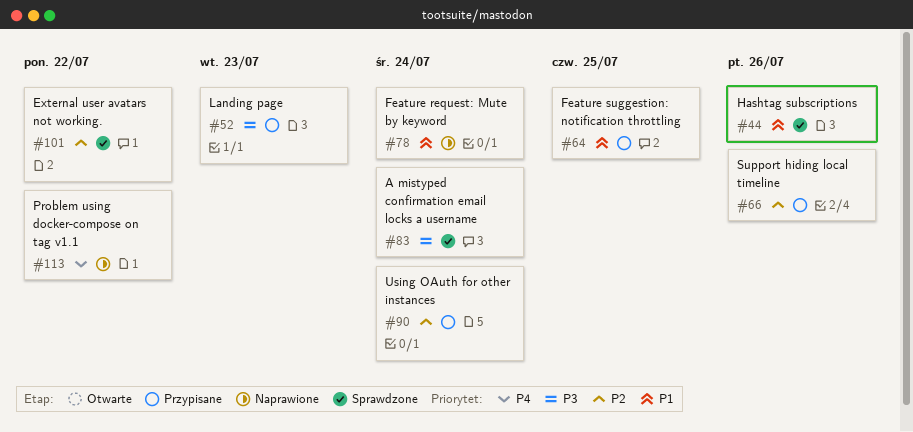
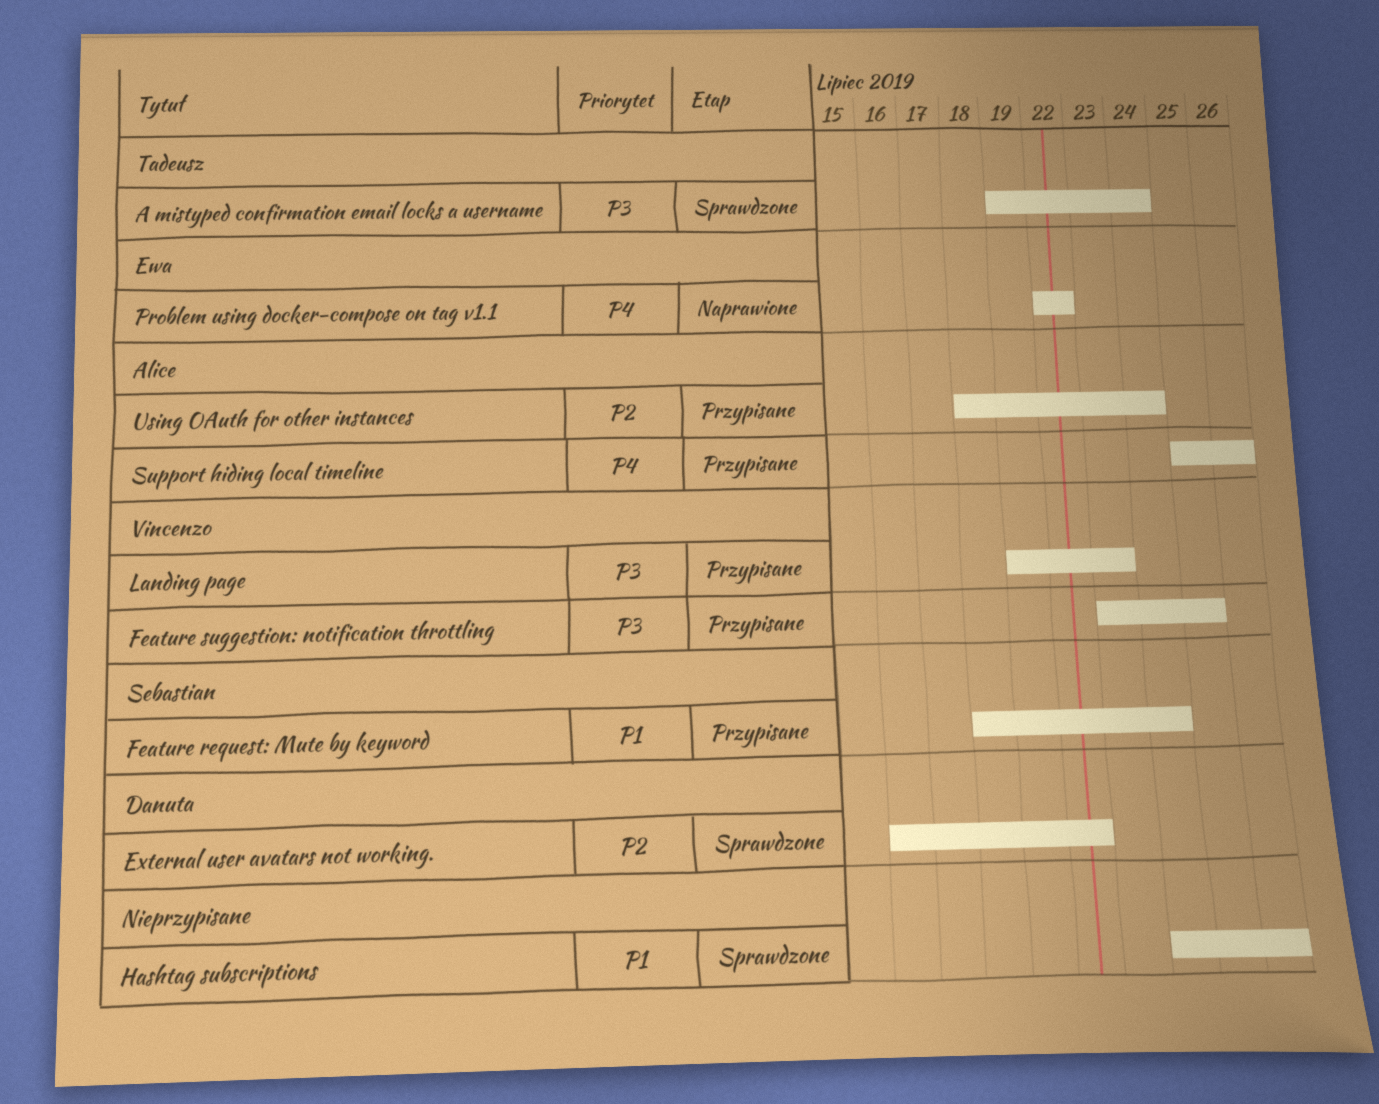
Feature request: Mute by keyword, status: Naprawione -> Przypisane
Feature suggestion: notification throttling, priority: P1 -> P3
Support hiding local timeline, priority: P2 -> P4

